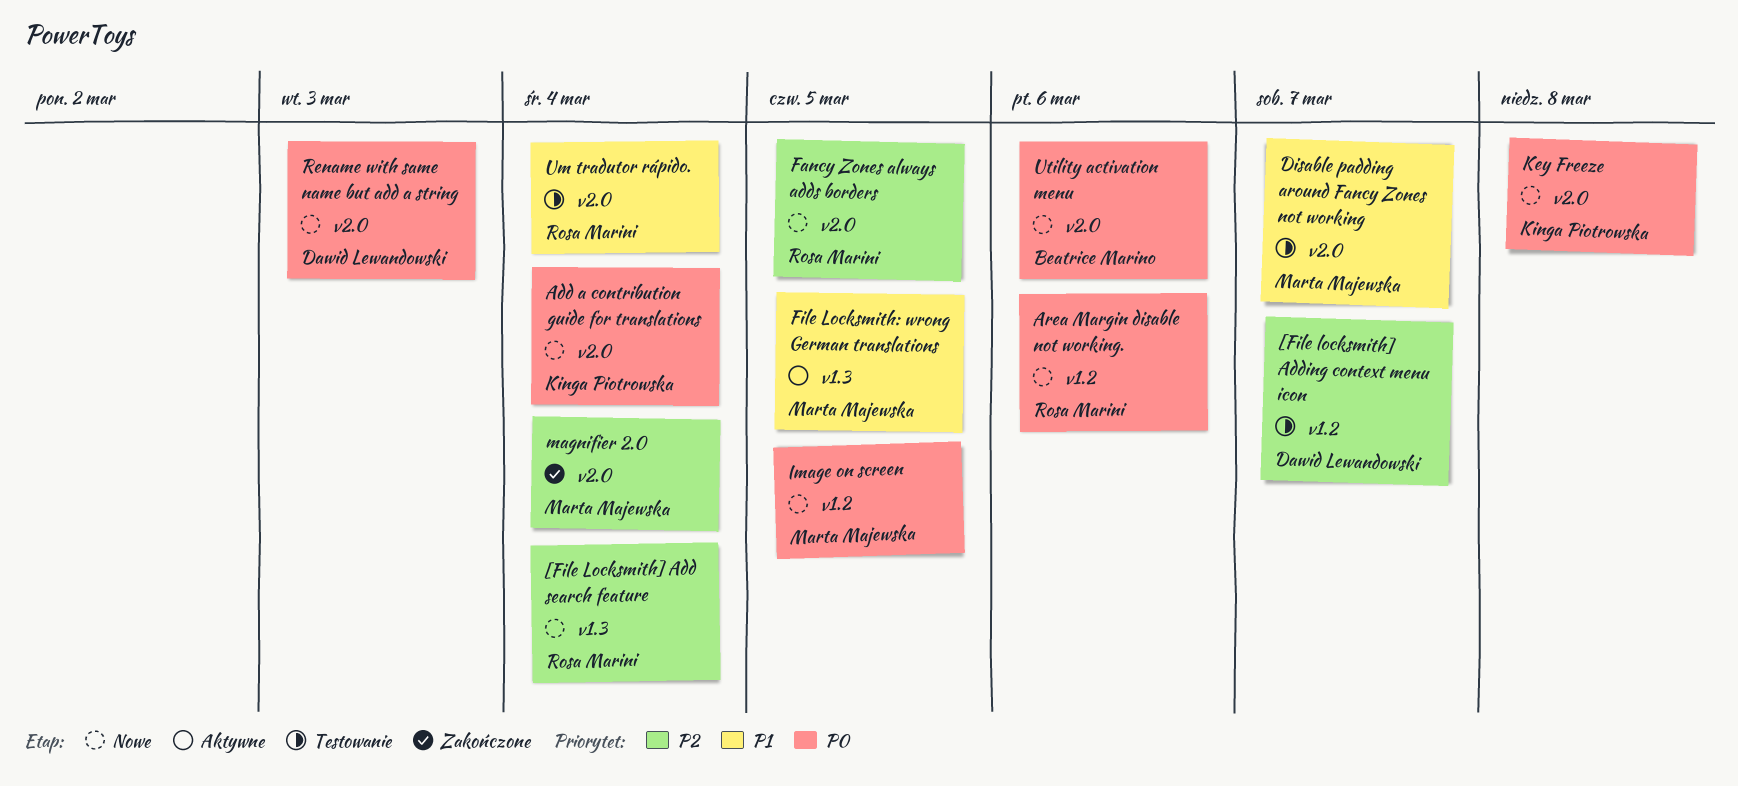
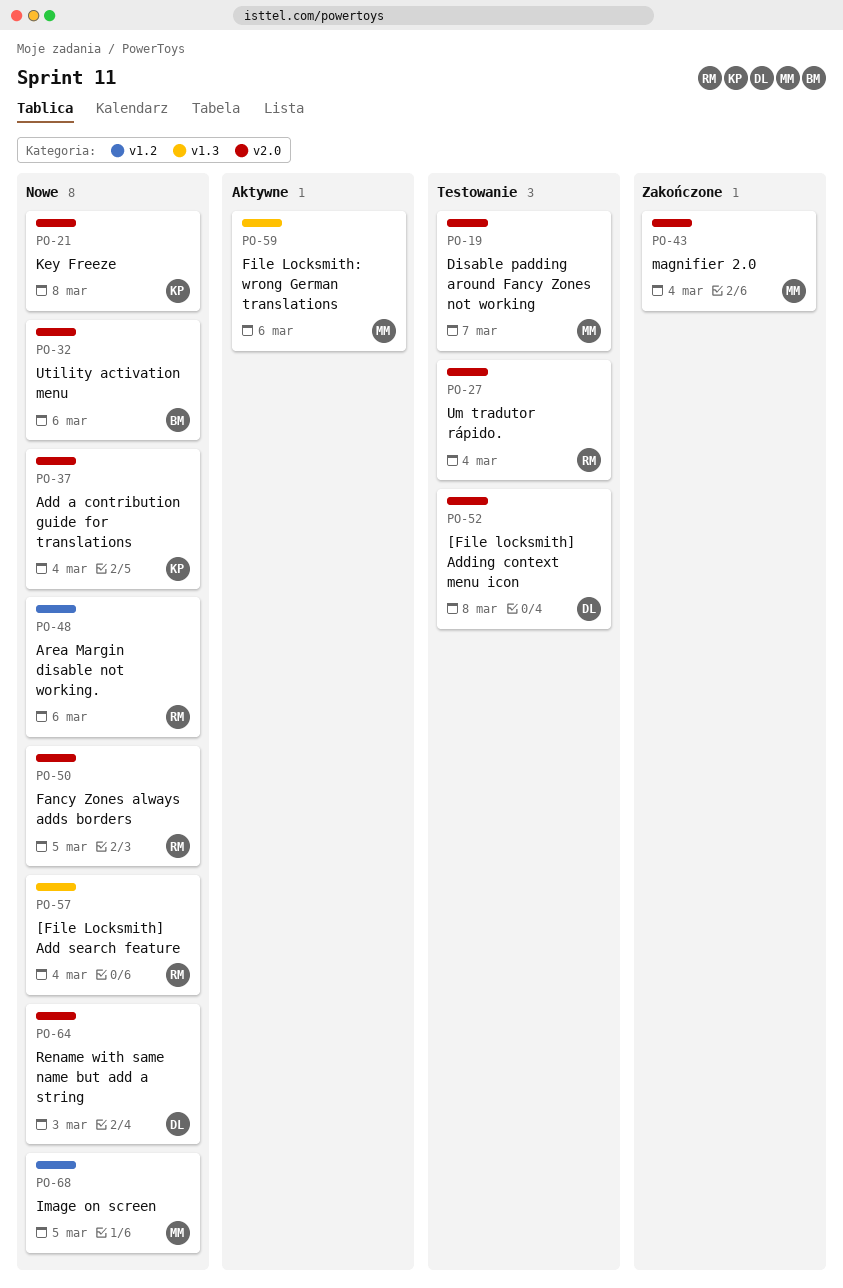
[File locksmith] Adding context menu icon, label: v1.2 -> v2.0
[File locksmith] Adding context menu icon, due: Mar 7 -> Mar 8
File Locksmith: wrong German translations, due: Mar 5 -> Mar 6

